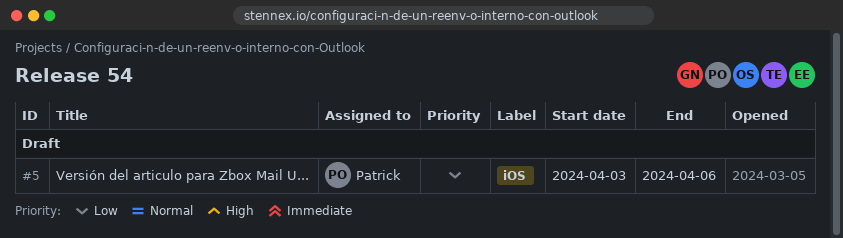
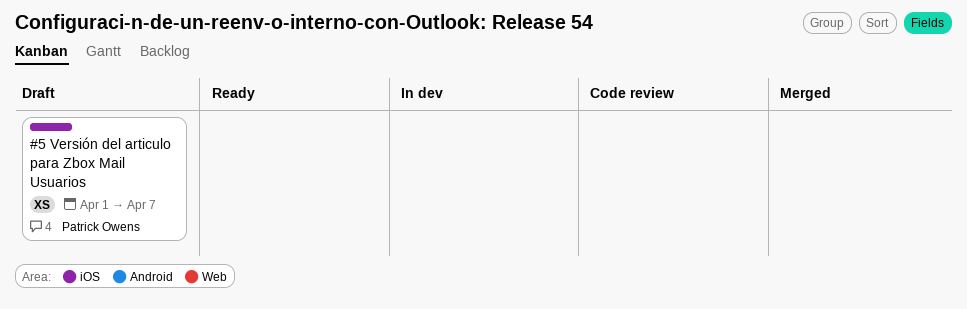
#5, start: Apr 3 -> Apr 1
#5, due: Apr 6 -> Apr 7

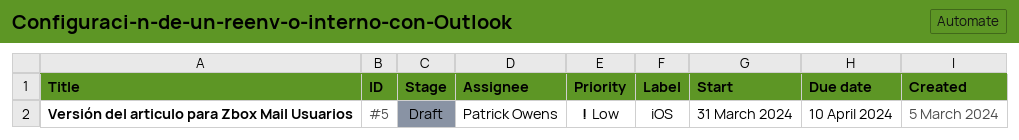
#5, start: Apr 1 -> Mar 31
#5, due: Apr 7 -> Apr 10

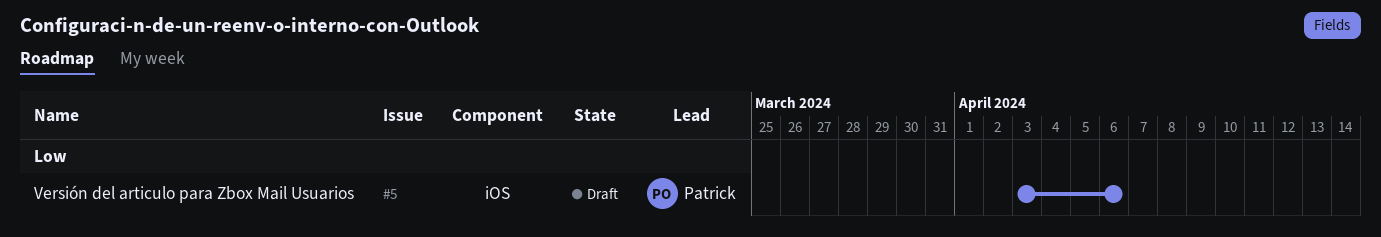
#5, start: Mar 31 -> Apr 3
#5, due: Apr 10 -> Apr 6

